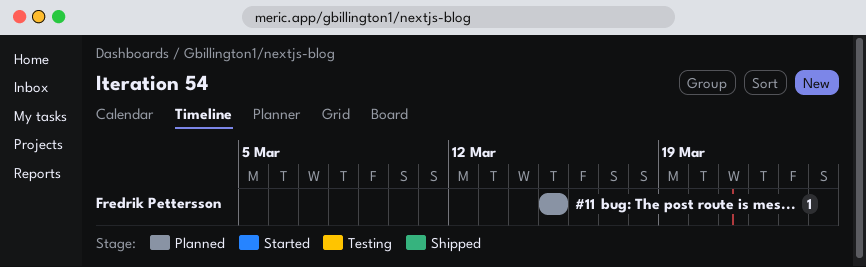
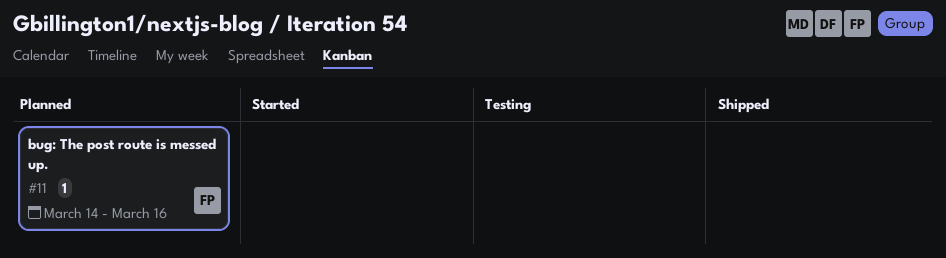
#11, start: Mar 15 -> Mar 14
#11, due: Mar 15 -> Mar 16

